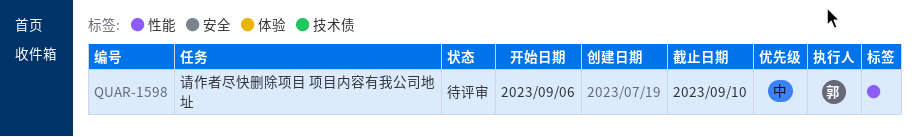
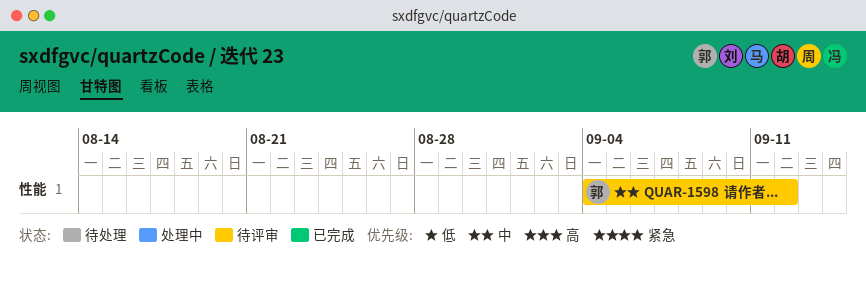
QUAR-1598, start: Sep 6 -> Sep 4
QUAR-1598, due: Sep 10 -> Sep 12

